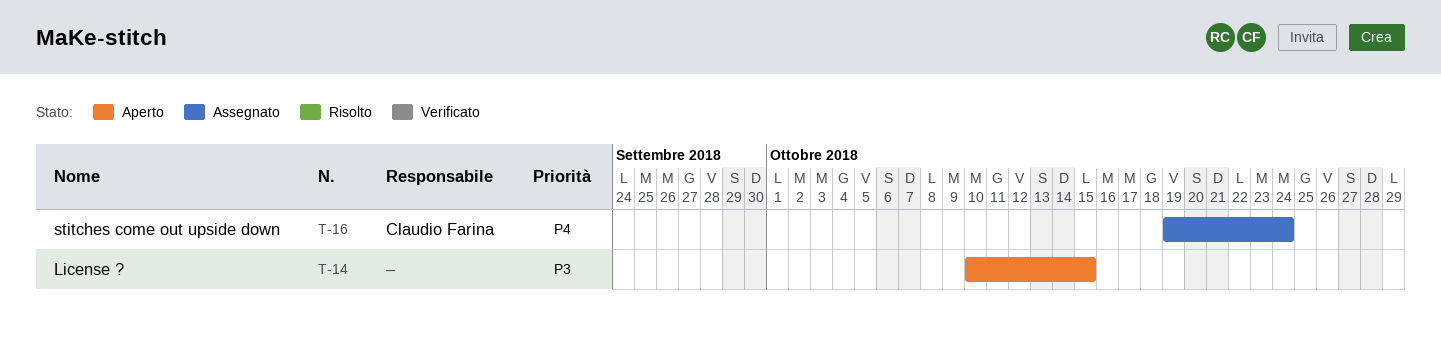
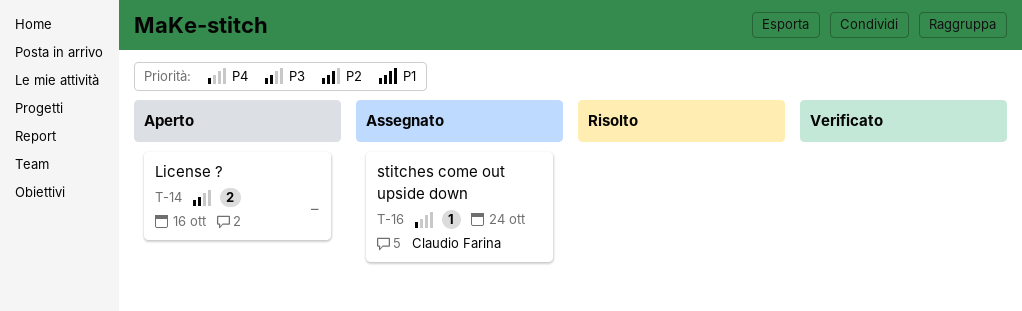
T-14, due: Oct 15 -> Oct 16

